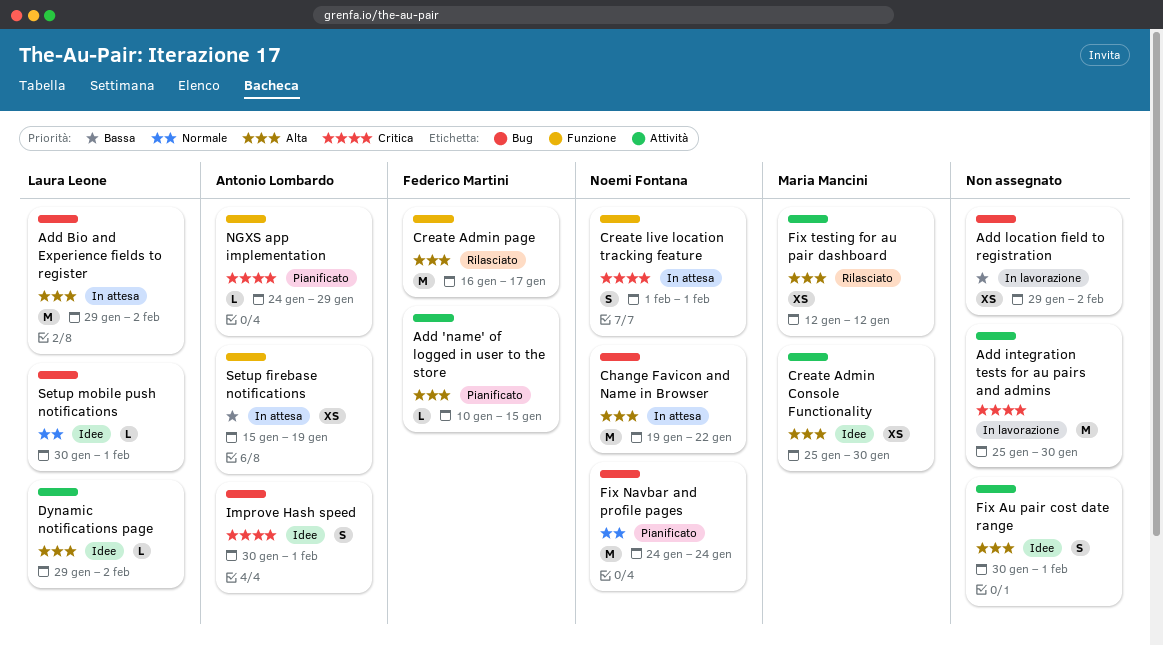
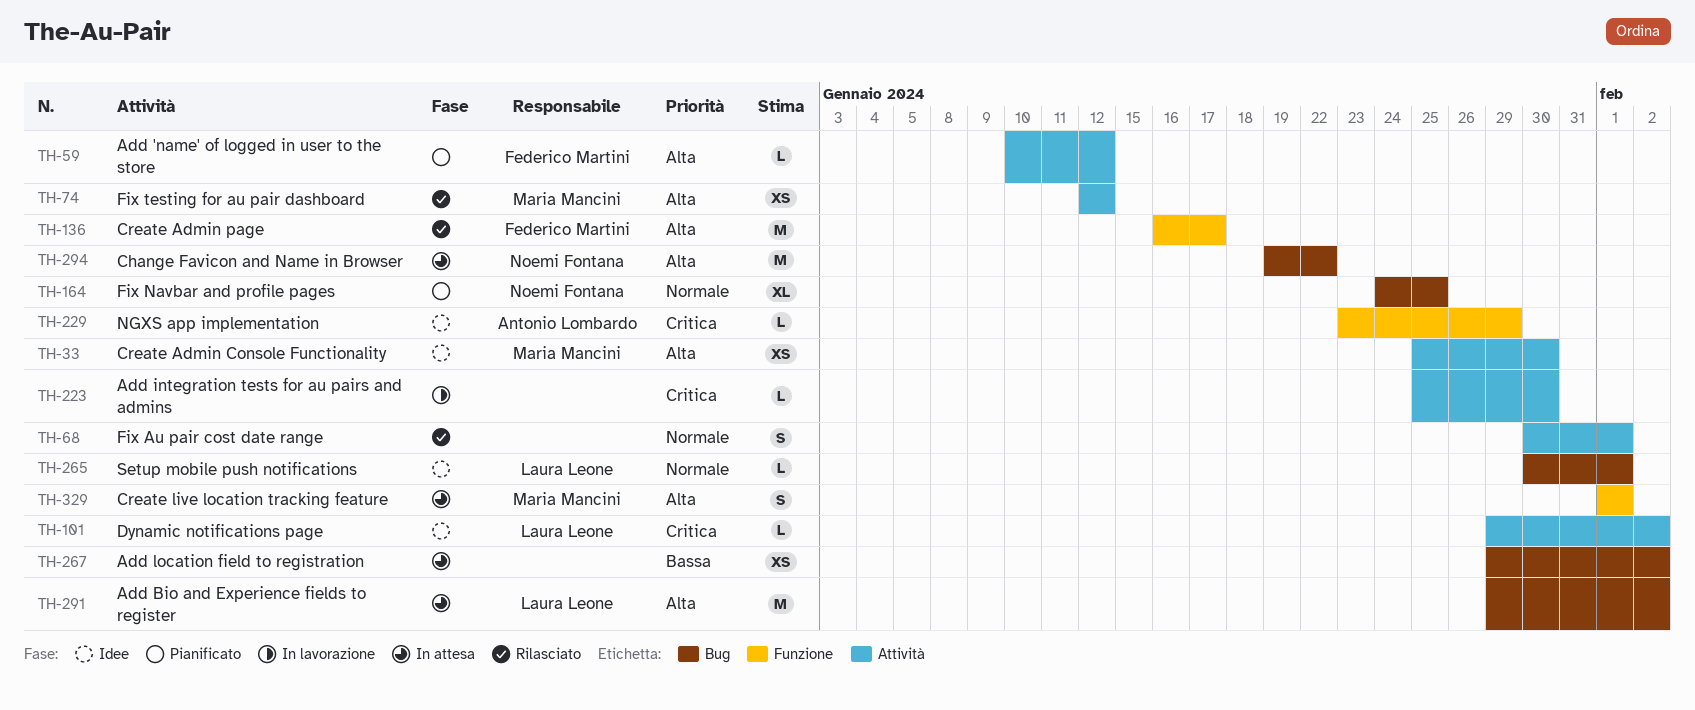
Add 'name' of logged in user to the store, due: Jan 15 -> Jan 12
Add integration tests for au pairs and admins, estimate: M -> L
Add location field to registration, status: In lavorazione -> In attesa
Create live location tracking feature, owner: Noemi Fontana -> Maria Mancini
Create live location tracking feature, priority: Critica -> Alta
Dynamic notifications page, priority: Alta -> Critica
Fix Au pair cost date range, status: Idee -> Rilasciato
Fix Au pair cost date range, priority: Alta -> Normale
Fix Navbar and profile pages, estimate: M -> XL
Fix Navbar and profile pages, due: Jan 24 -> Jan 25
Improve Hash speed: present -> none
NGXS app implementation, status: Pianificato -> Idee
NGXS app implementation, start: Jan 24 -> Jan 23
Setup firebase notifications: present -> none

